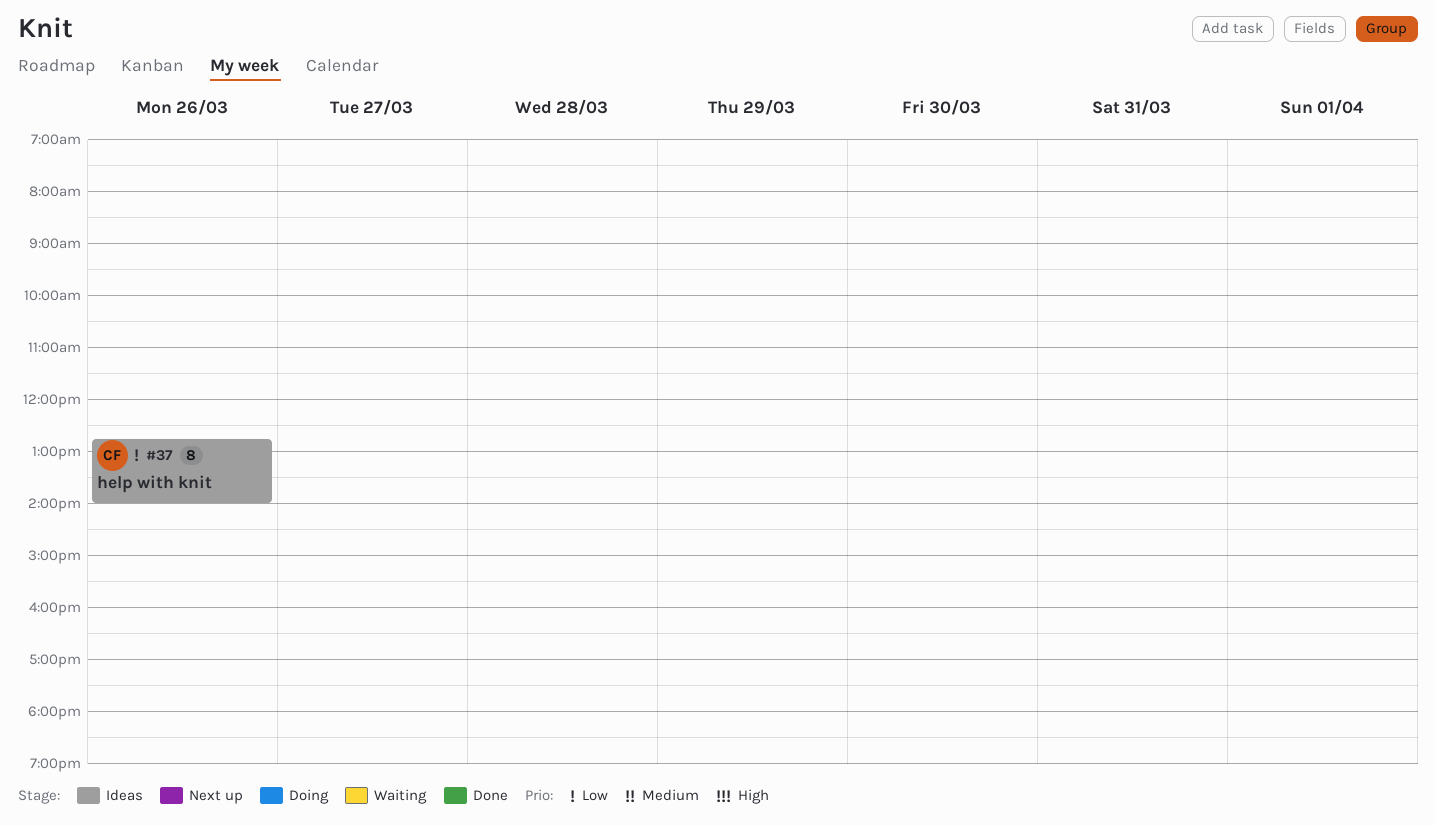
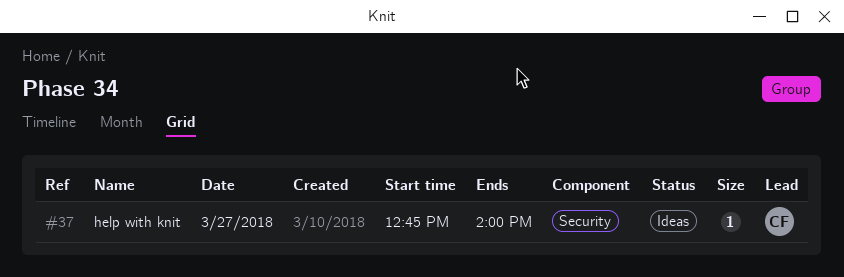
#37, estimate: 8 -> 1
#37, day: Mar 26 -> Mar 27

